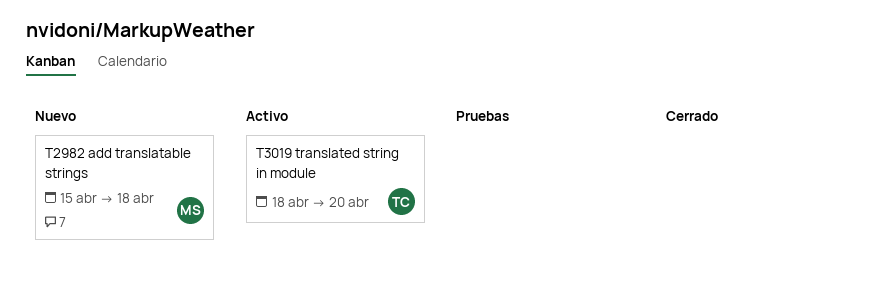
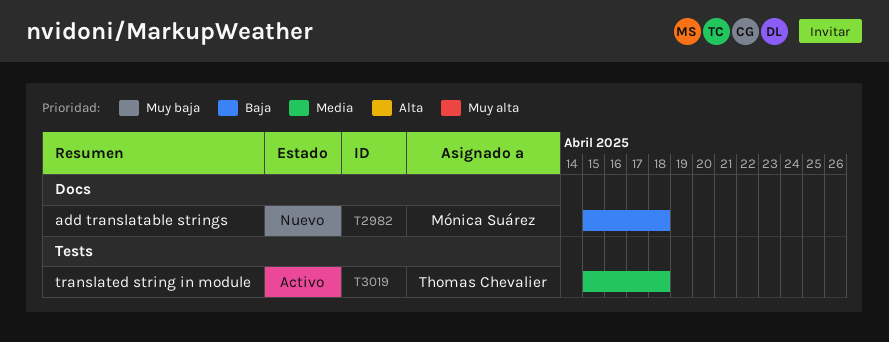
T3019, start: Apr 18 -> Apr 15
T3019, due: Apr 20 -> Apr 18

